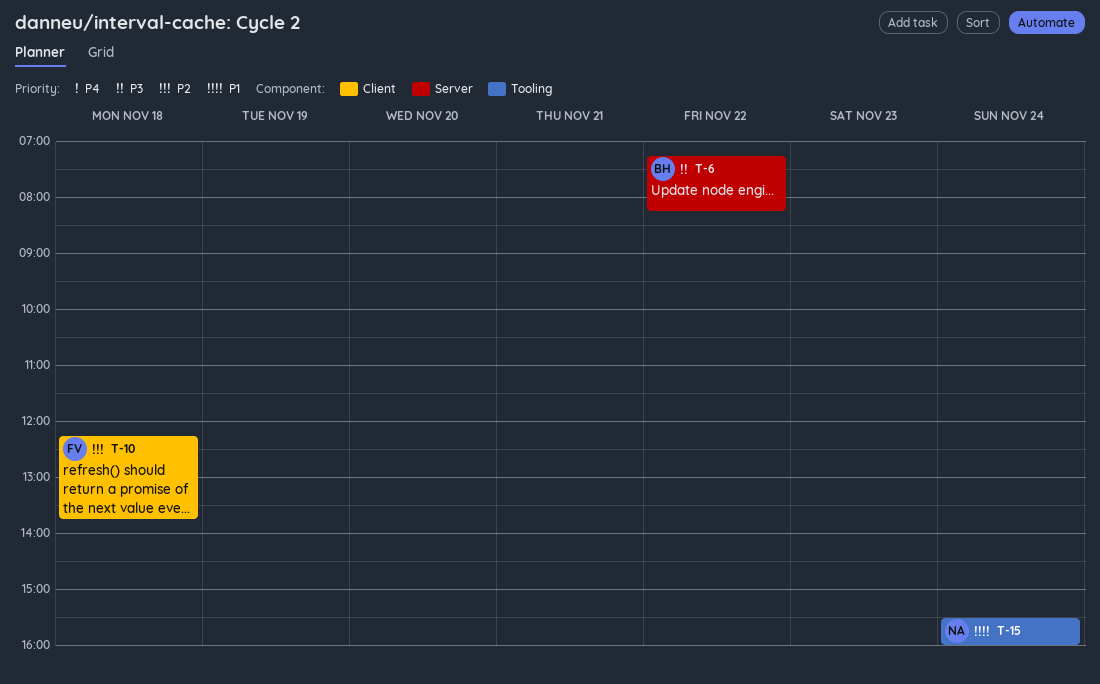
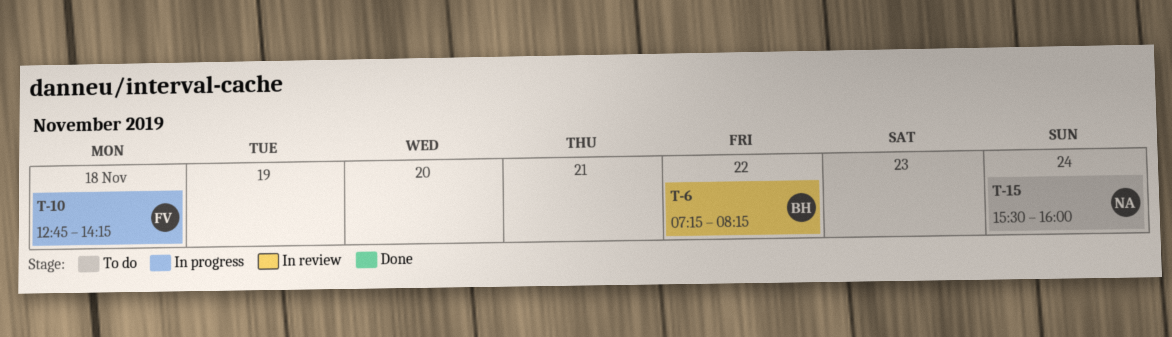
T-10, begins: 12:15 -> 12:45
T-10, ends: 13:45 -> 14:15

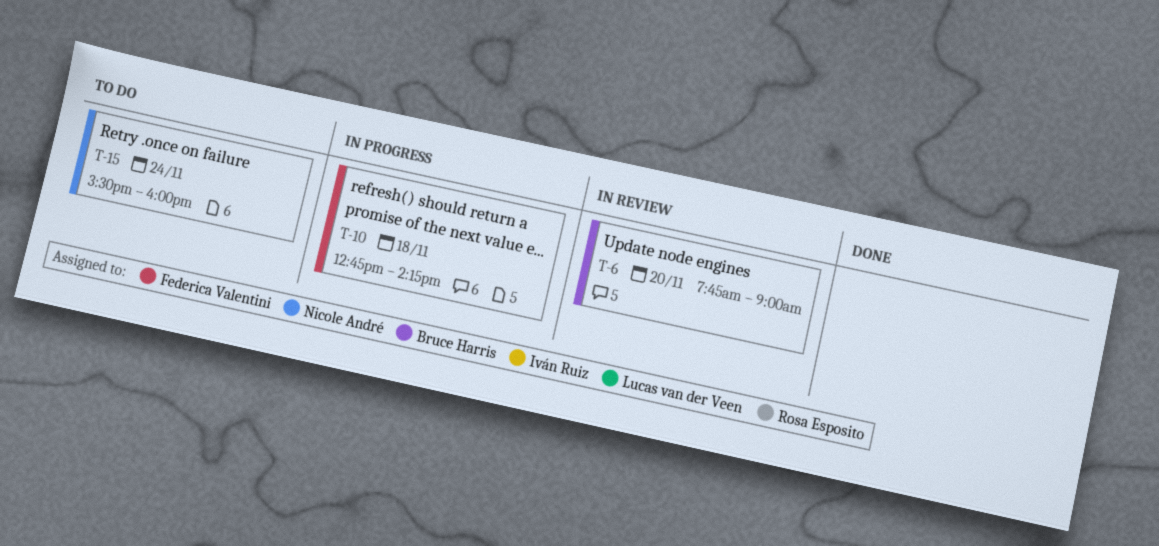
T-6, day: Nov 22 -> Nov 20
T-6, begins: 07:15 -> 07:45
T-6, ends: 08:15 -> 09:00

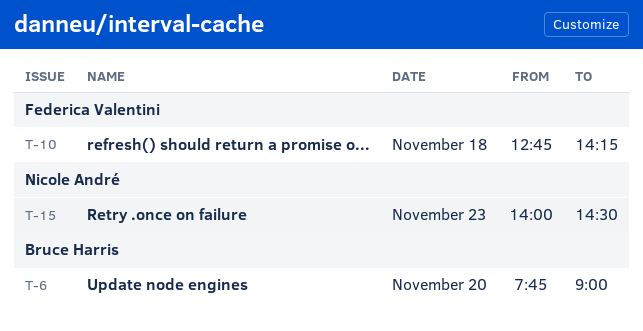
T-15, day: Nov 24 -> Nov 23
T-15, begins: 15:30 -> 14:00
T-15, ends: 16:00 -> 14:30

